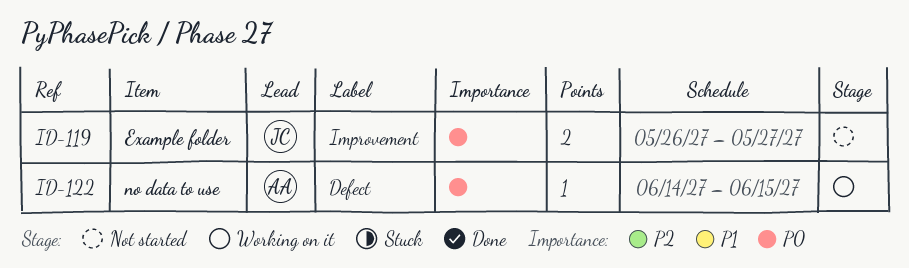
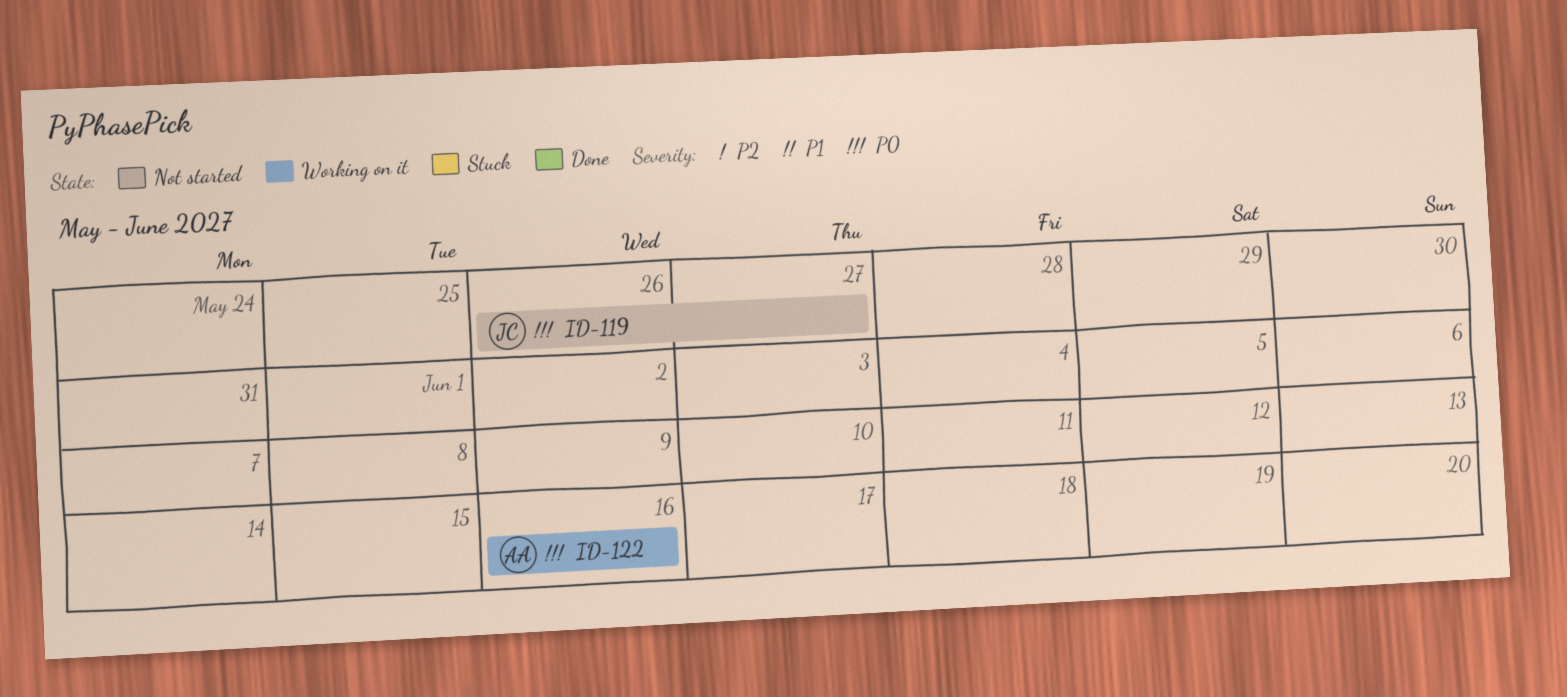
ID-122, start: Jun 14 -> Jun 16
ID-122, due: Jun 15 -> Jun 16

